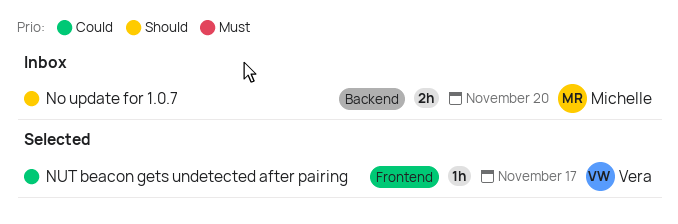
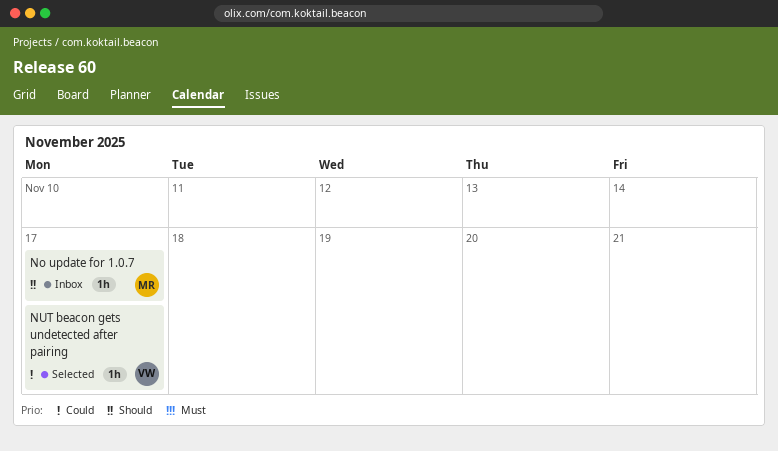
No update for 1.0.7, estimate: 2h -> 1h
No update for 1.0.7, due: Nov 20 -> Nov 17

